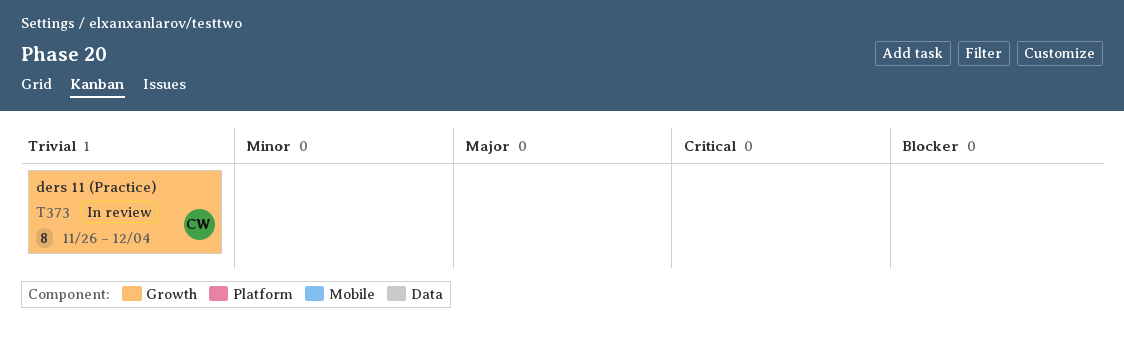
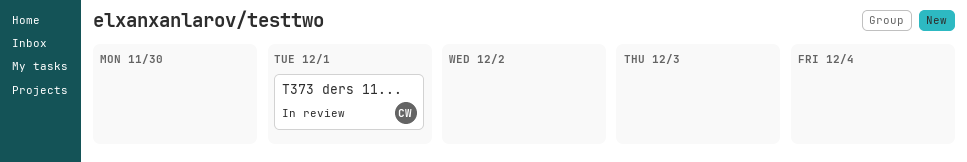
T373, due: Dec 4 -> Dec 1

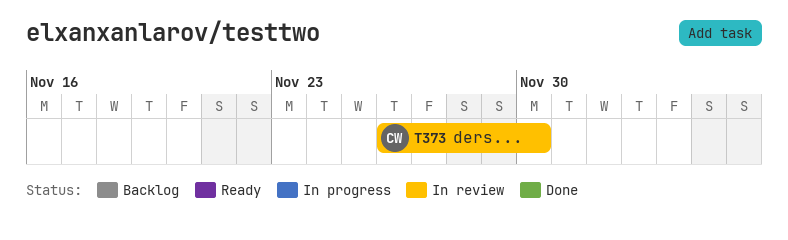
T373, due: Dec 1 -> Nov 30

